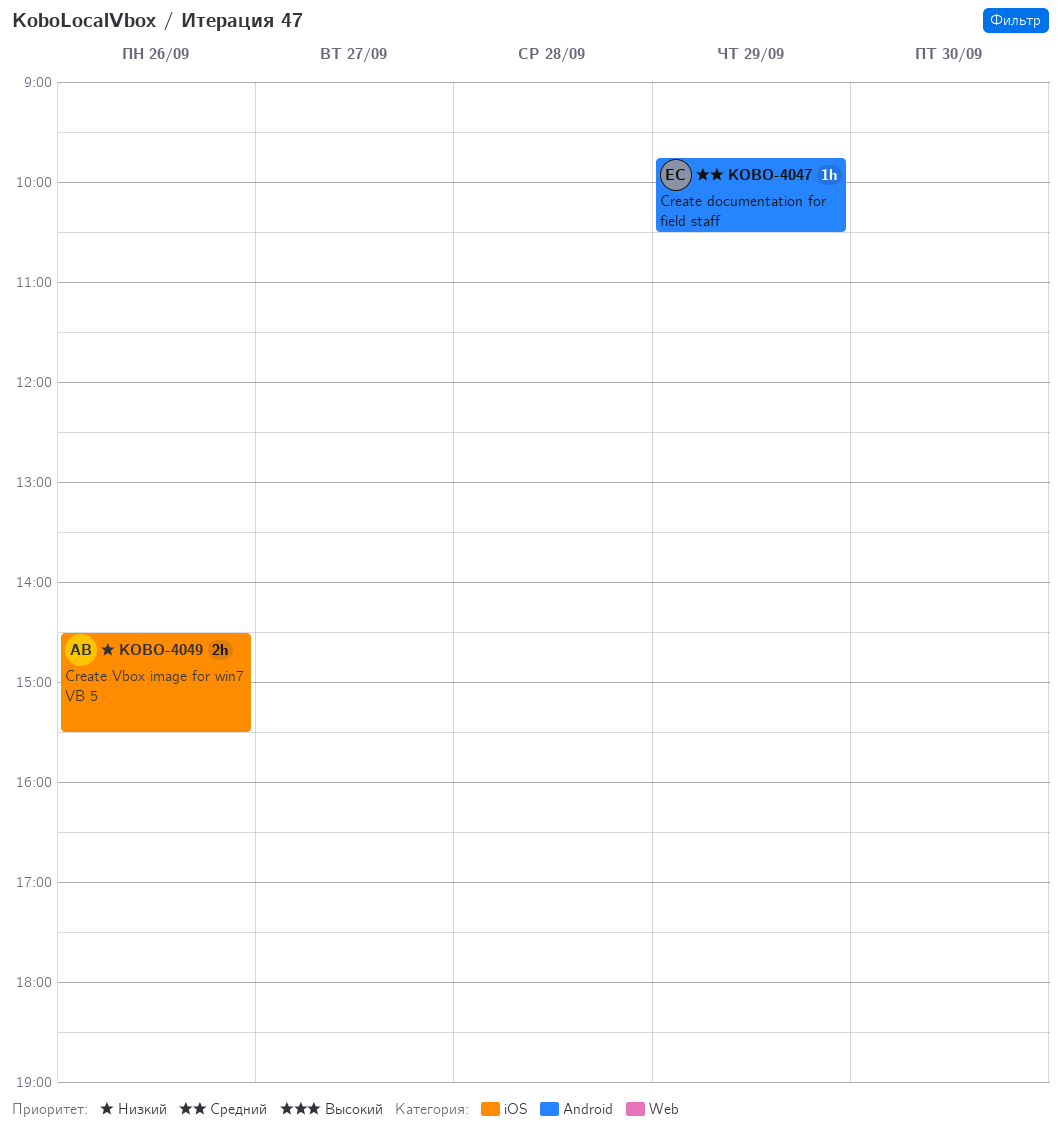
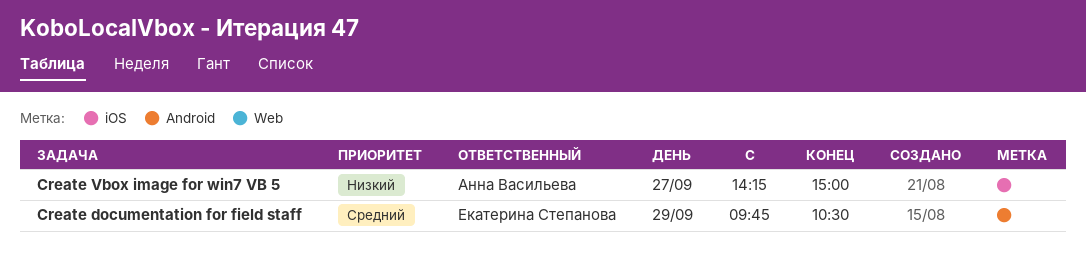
Create Vbox image for win7 VB 5, day: Sep 26 -> Sep 27
Create Vbox image for win7 VB 5, begins: 14:30 -> 14:15
Create Vbox image for win7 VB 5, ends: 15:30 -> 15:00

